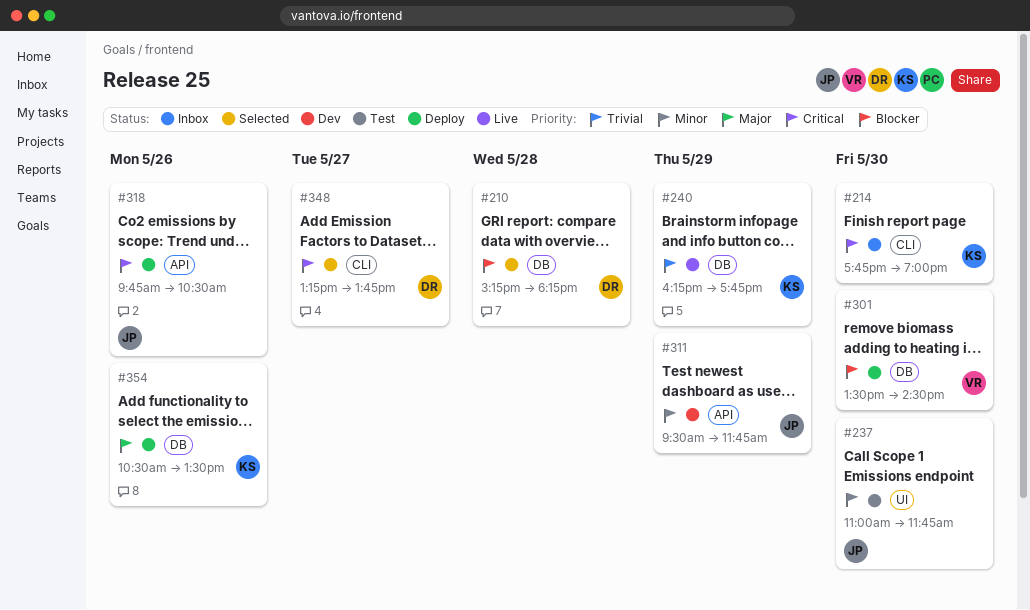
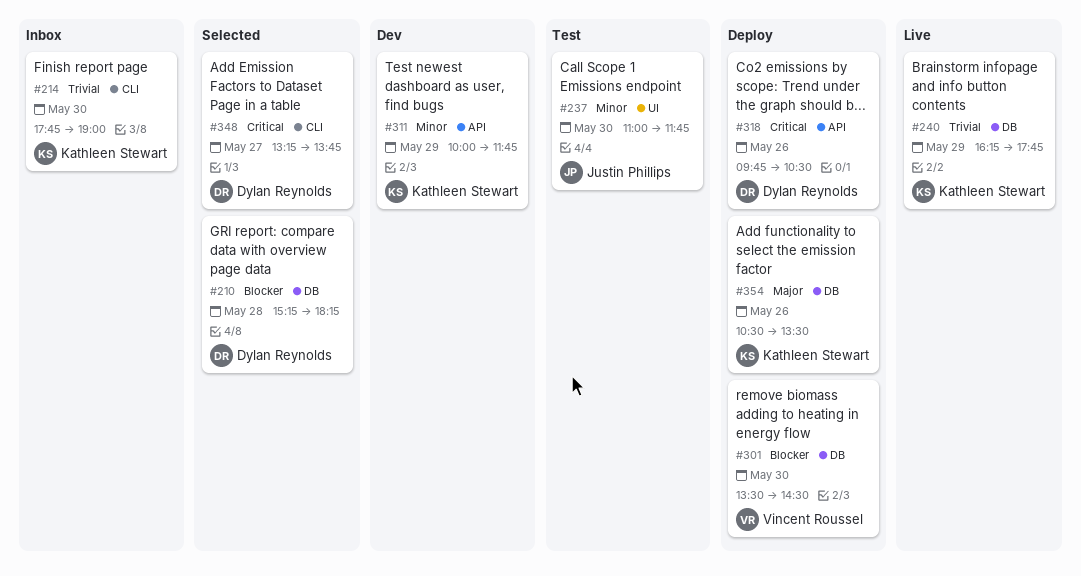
#214, priority: Critical -> Trivial
#311, owner: Justin Phillips -> Kathleen Stewart
#311, begins: 09:30 -> 10:00
#318, owner: Justin Phillips -> Dylan Reynolds

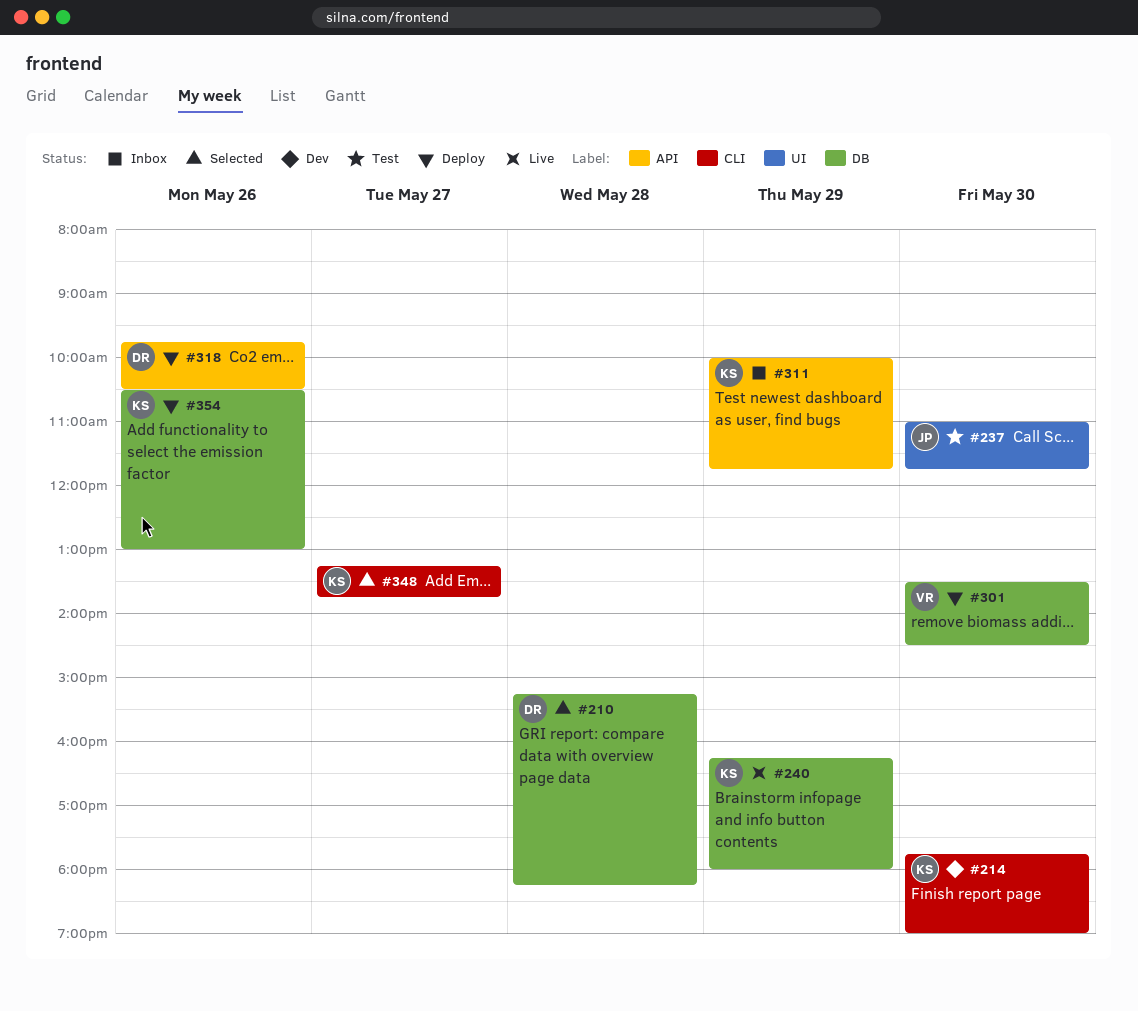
#214, status: Inbox -> Dev
#240, ends: 17:45 -> 18:00
#311, status: Dev -> Inbox
#348, owner: Dylan Reynolds -> Kathleen Stewart
#354, ends: 13:30 -> 13:00

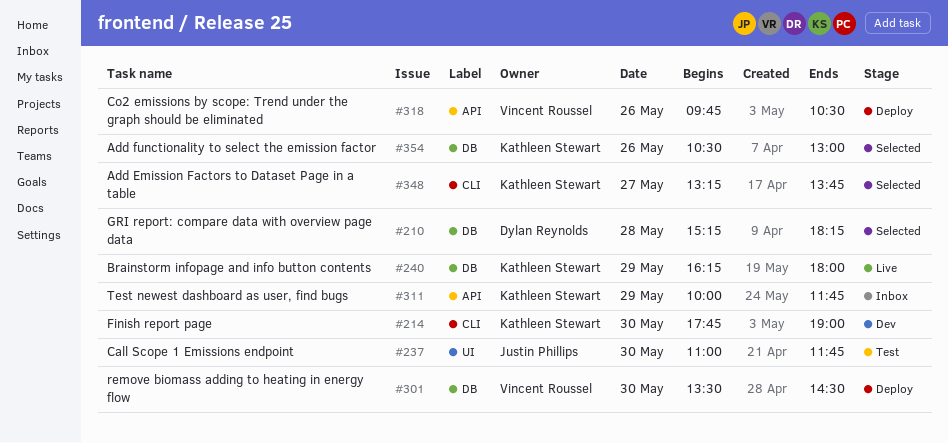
#318, owner: Dylan Reynolds -> Vincent Roussel
#354, status: Deploy -> Selected

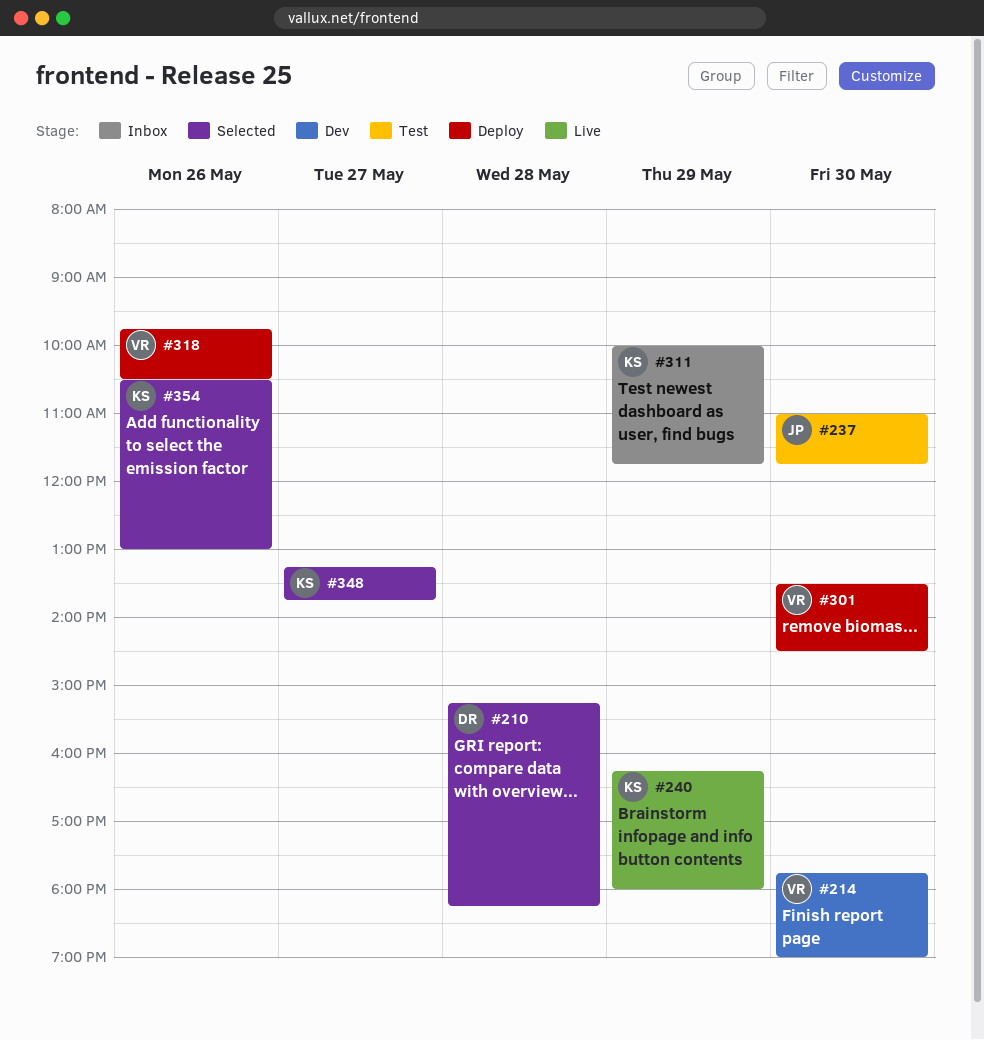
#214, owner: Kathleen Stewart -> Vincent Roussel

